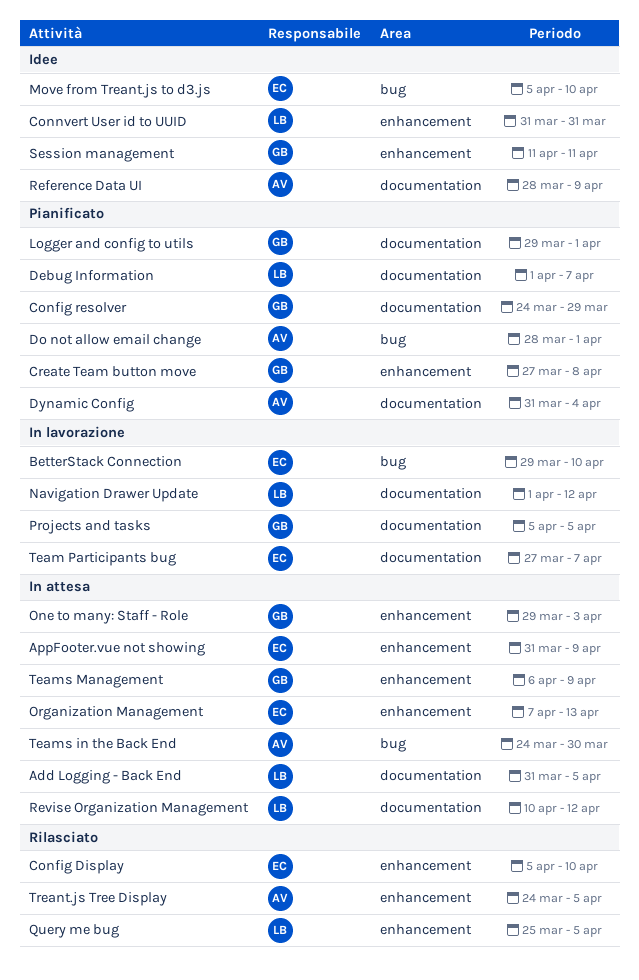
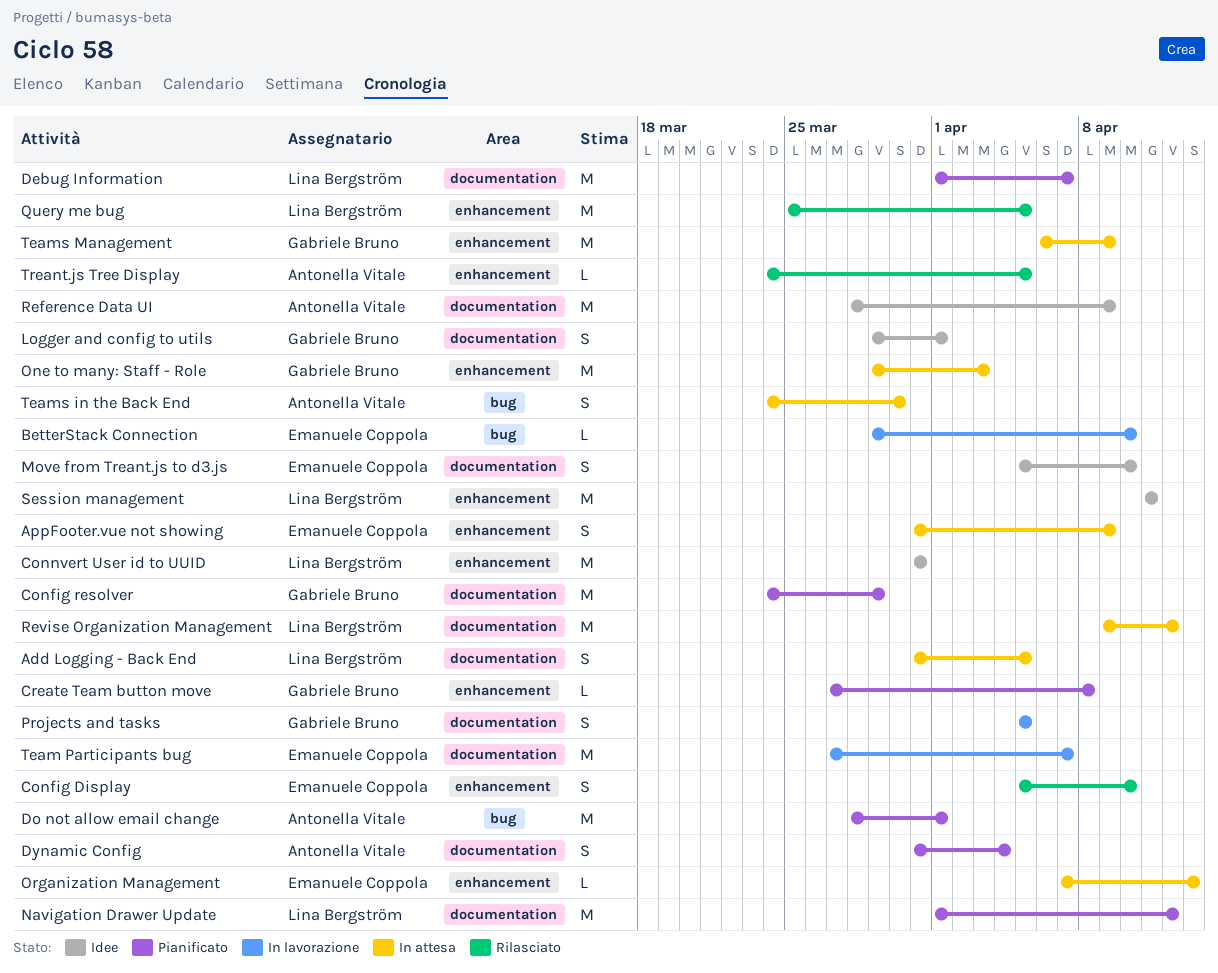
Logger and config to utils, status: Pianificato -> Idee
Move from Treant.js to d3.js, label: bug -> documentation
Navigation Drawer Update, status: In lavorazione -> Pianificato
Revise Organization Management, start: Apr 10 -> Apr 9
Session management, owner: Gabriele Bruno -> Lina Bergström

